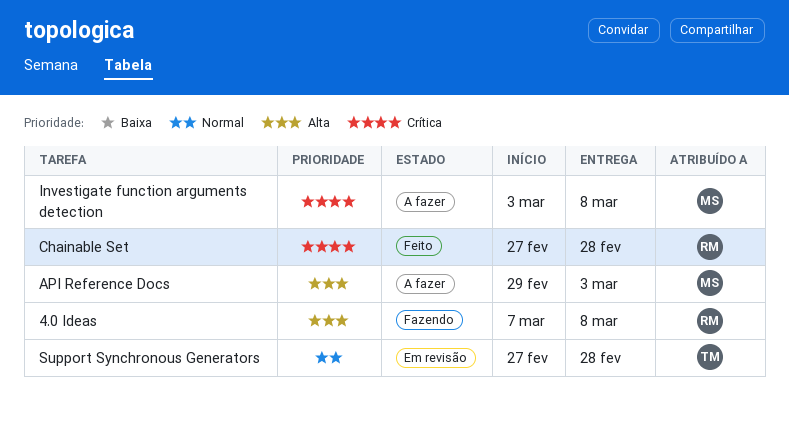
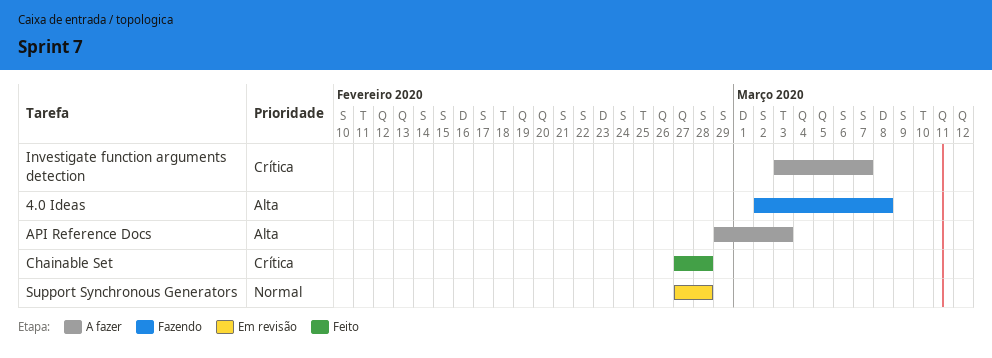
4.0 Ideas, start: Mar 7 -> Mar 2
Investigate function arguments detection, due: Mar 8 -> Mar 7

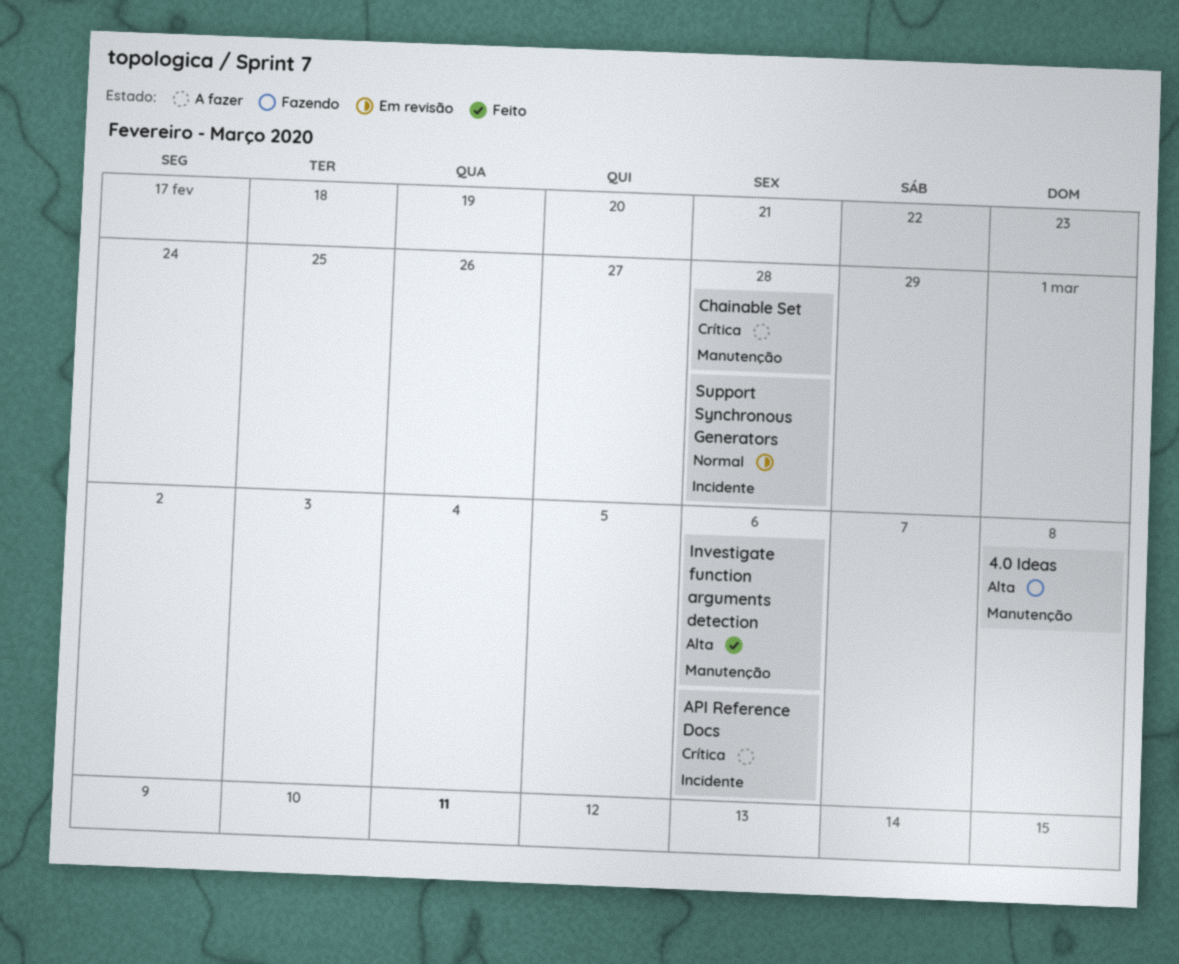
API Reference Docs, priority: Alta -> Crítica
API Reference Docs, due: Mar 3 -> Mar 6
Chainable Set, status: Feito -> A fazer
Investigate function arguments detection, status: A fazer -> Feito
Investigate function arguments detection, priority: Crítica -> Alta
Investigate function arguments detection, due: Mar 7 -> Mar 6

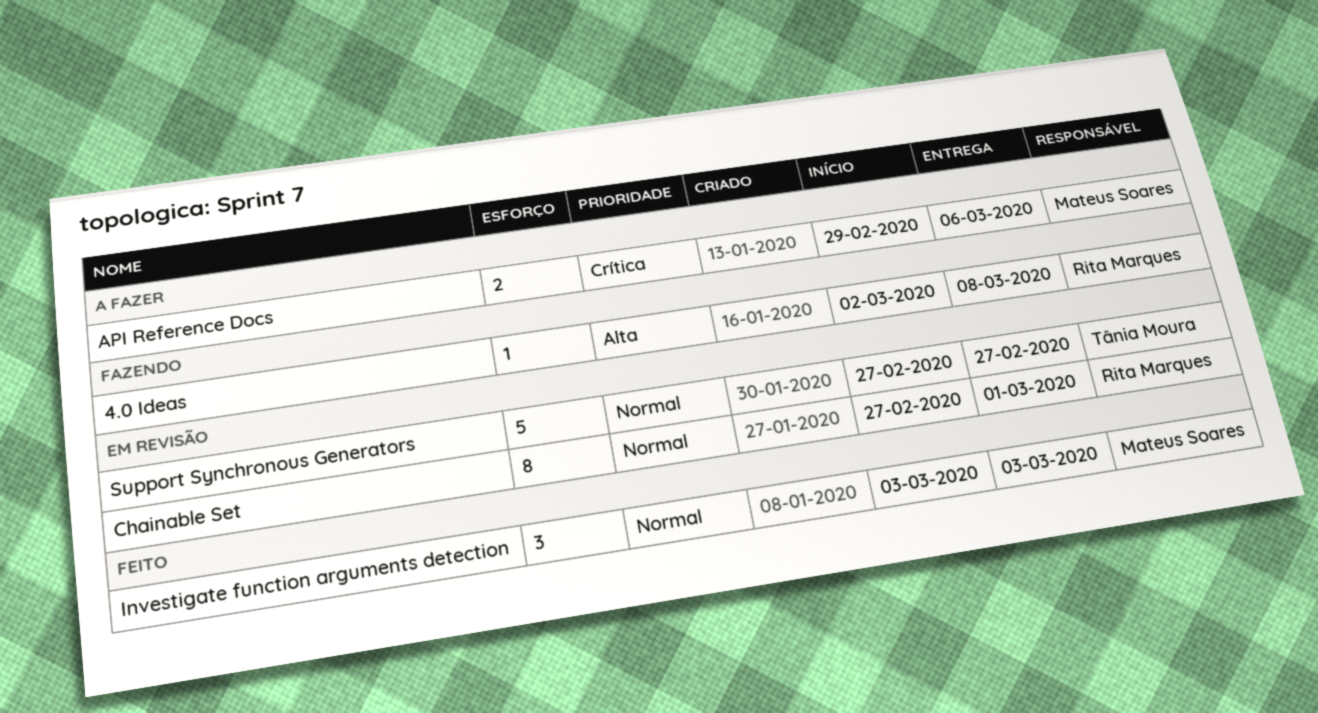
Chainable Set, status: A fazer -> Em revisão
Chainable Set, priority: Crítica -> Normal
Chainable Set, due: Feb 28 -> Mar 1
Investigate function arguments detection, priority: Alta -> Normal
Investigate function arguments detection, due: Mar 6 -> Mar 3
Support Synchronous Generators, due: Feb 28 -> Feb 27

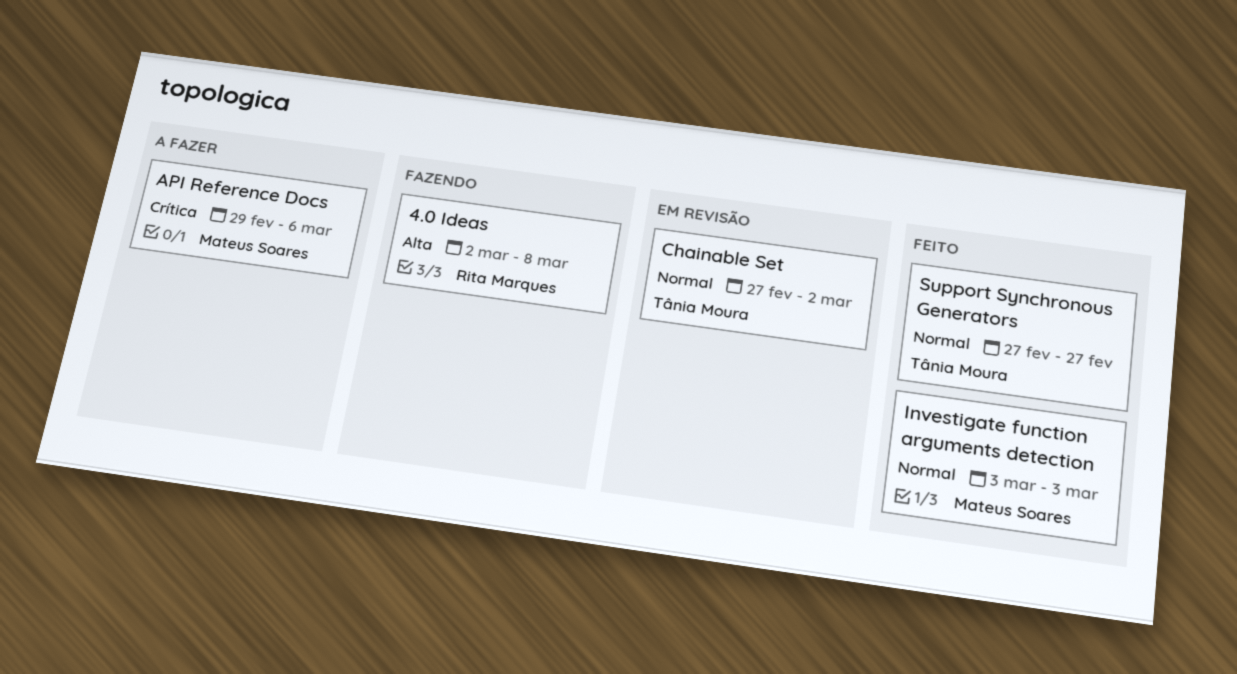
Chainable Set, owner: Rita Marques -> Tânia Moura
Chainable Set, due: Mar 1 -> Mar 2
Support Synchronous Generators, status: Em revisão -> Feito

